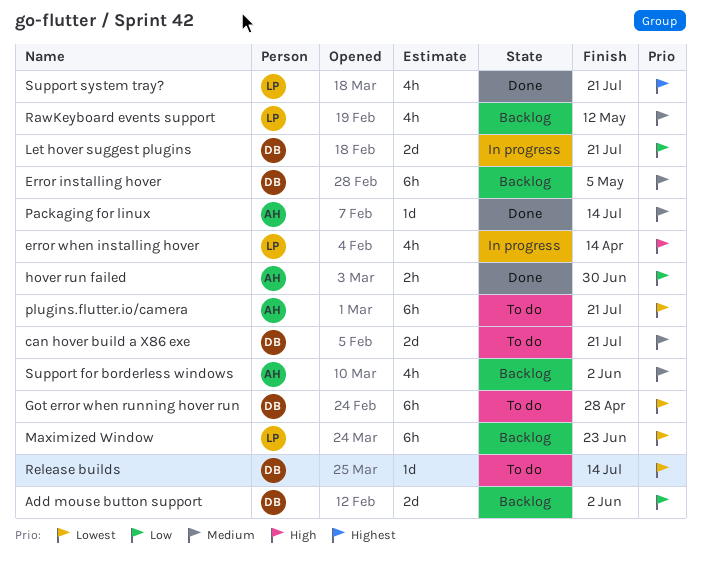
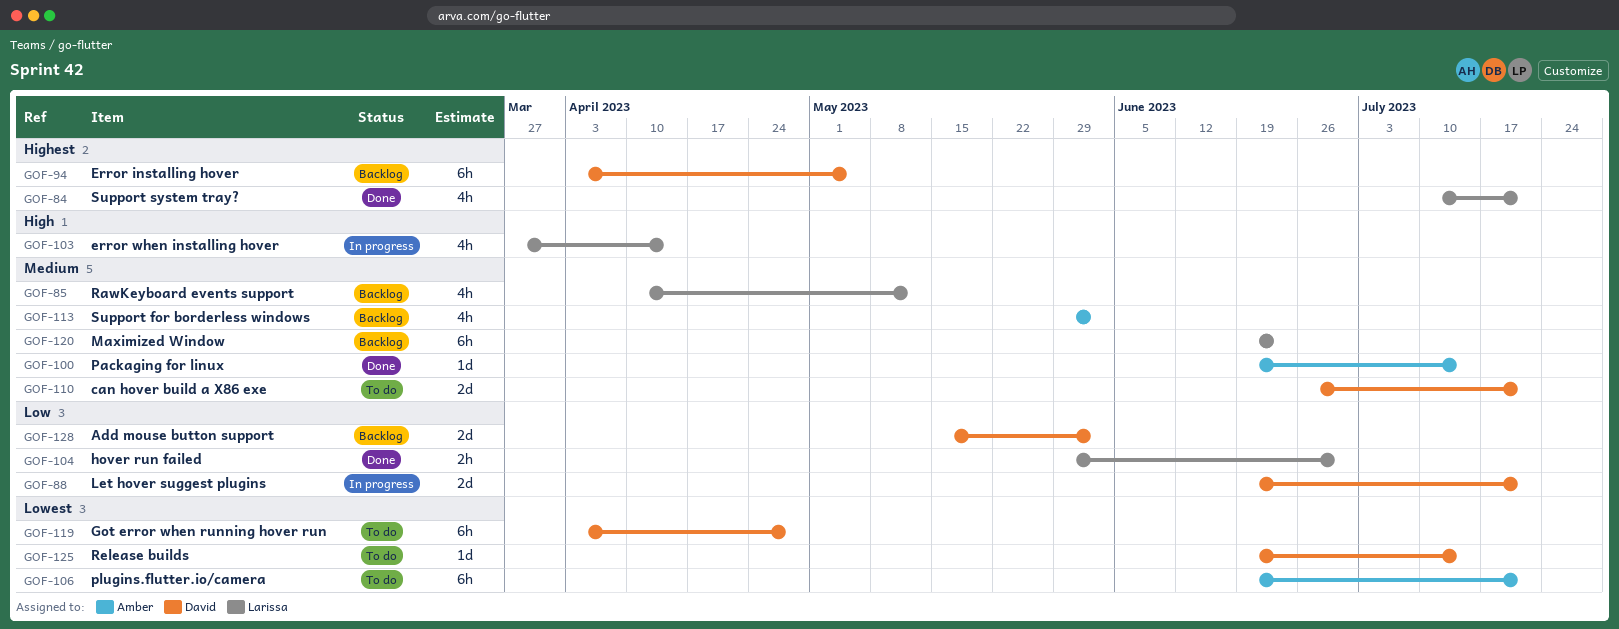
Error installing hover, priority: Medium -> Highest
hover run failed, owner: Amber -> Larissa
Maximized Window, priority: Lowest -> Medium

